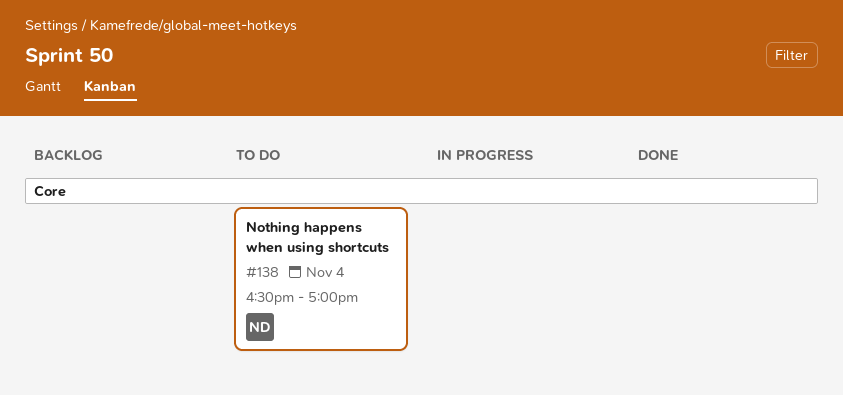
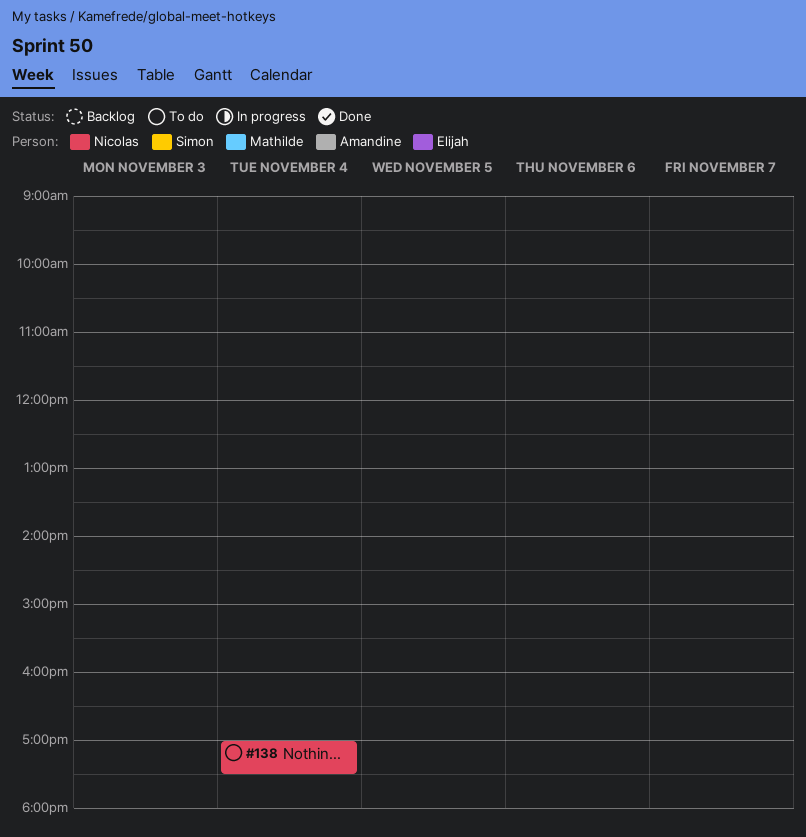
#138, begins: 16:30 -> 17:00
#138, ends: 17:00 -> 17:30

